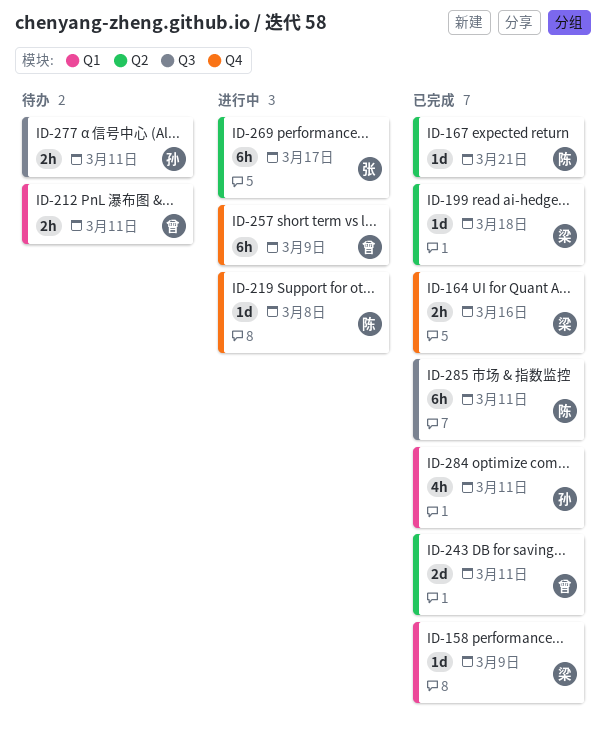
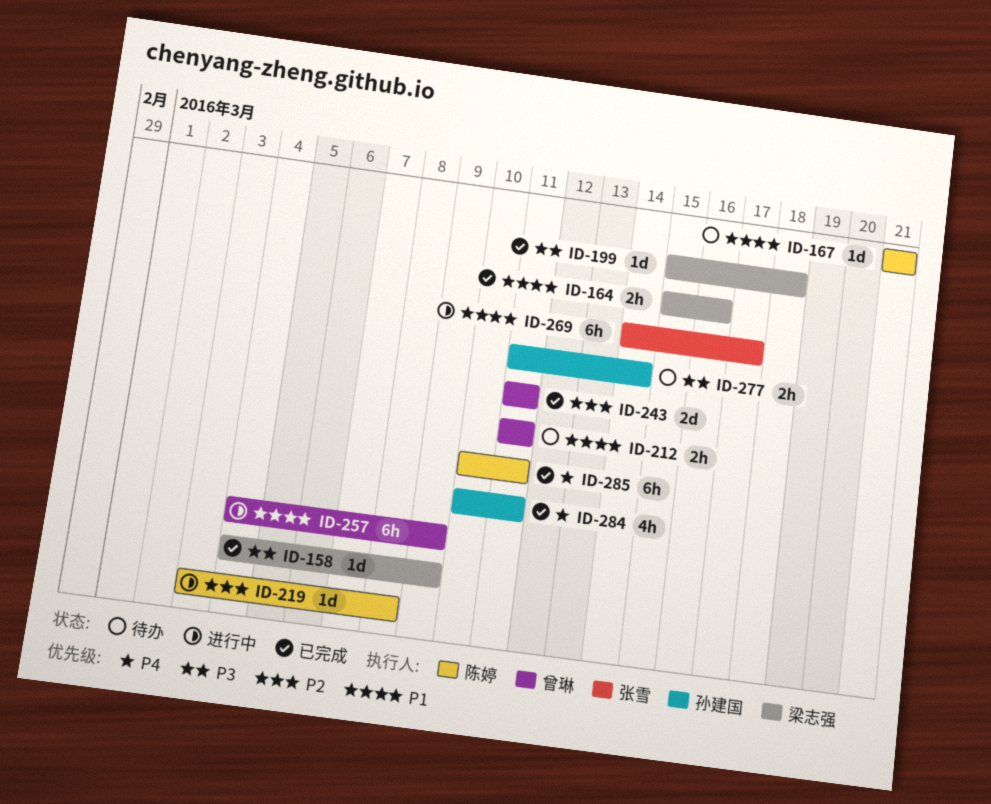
ID-167, status: 已完成 -> 待办
ID-277, due: Mar 11 -> Mar 14

